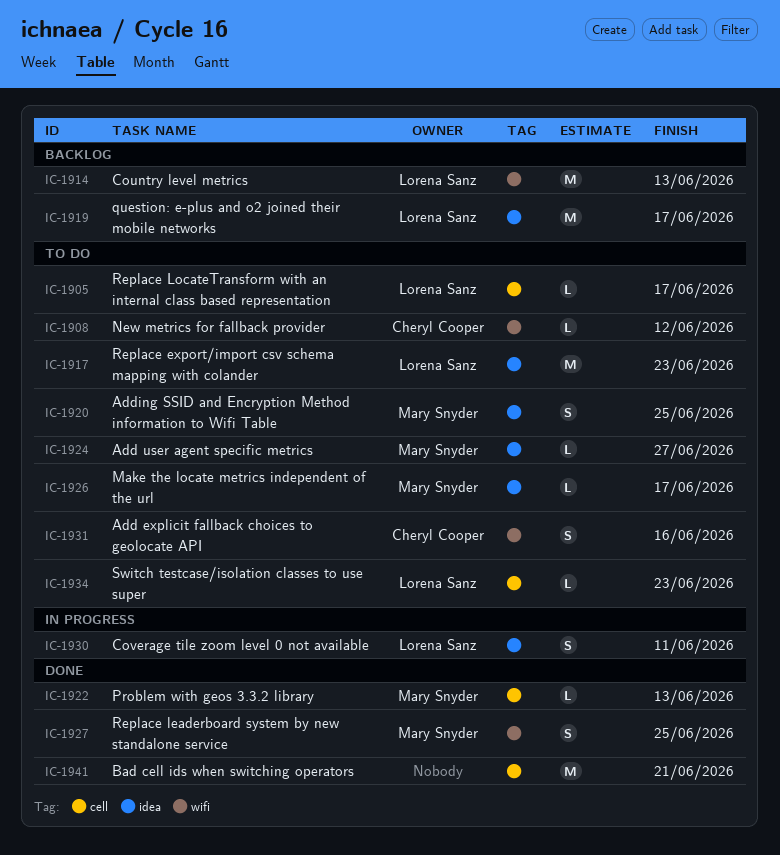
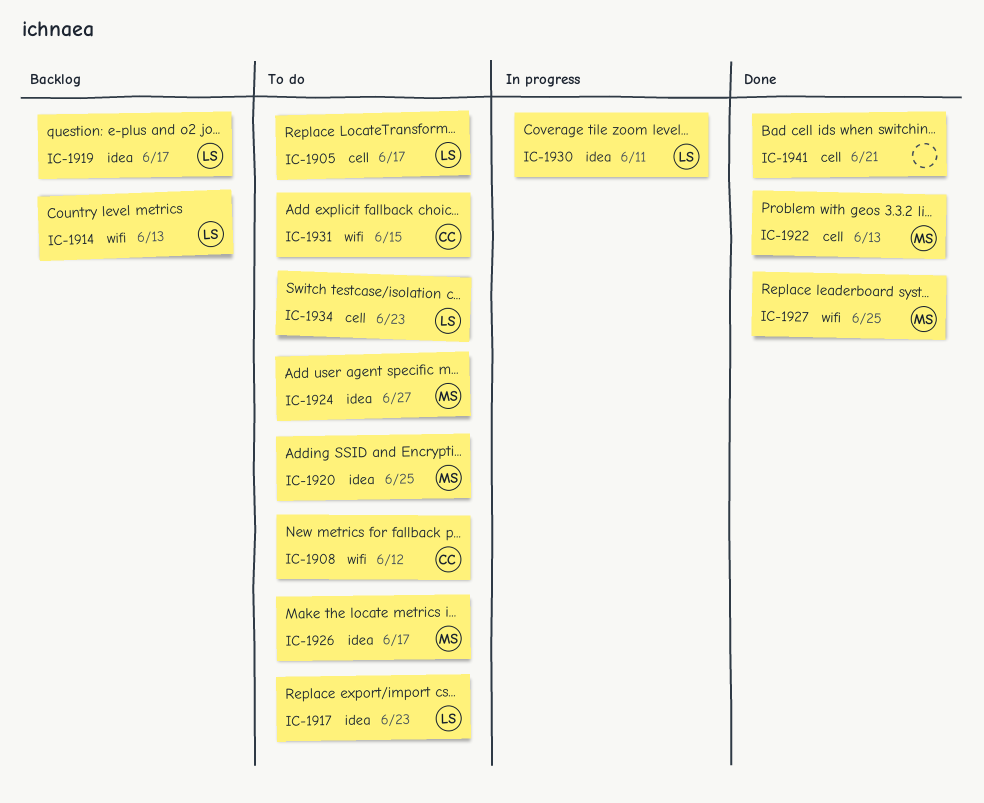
IC-1931, due: Jun 16 -> Jun 15

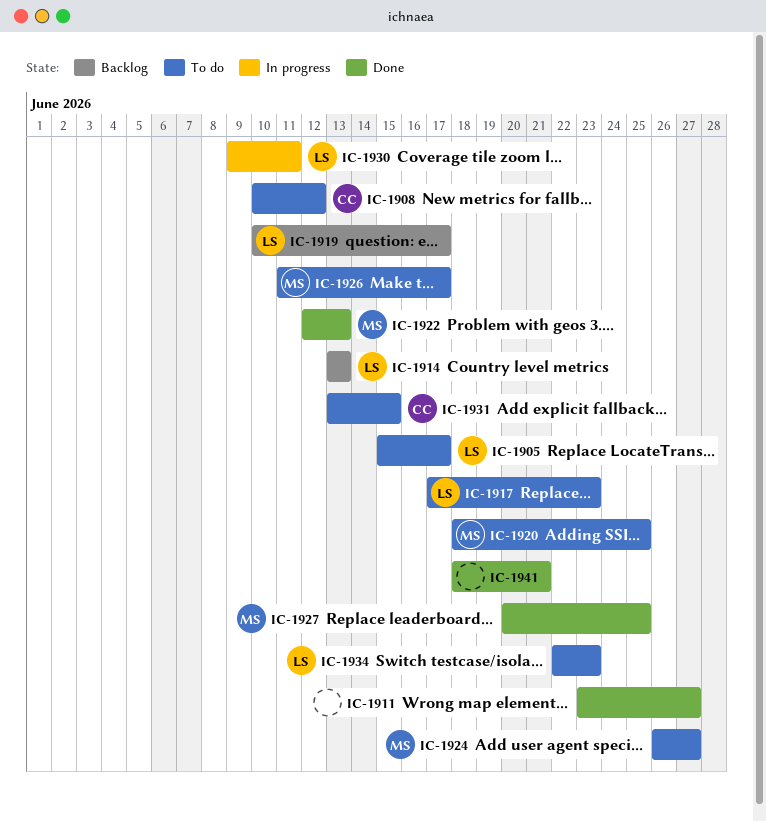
IC-1911: none -> present

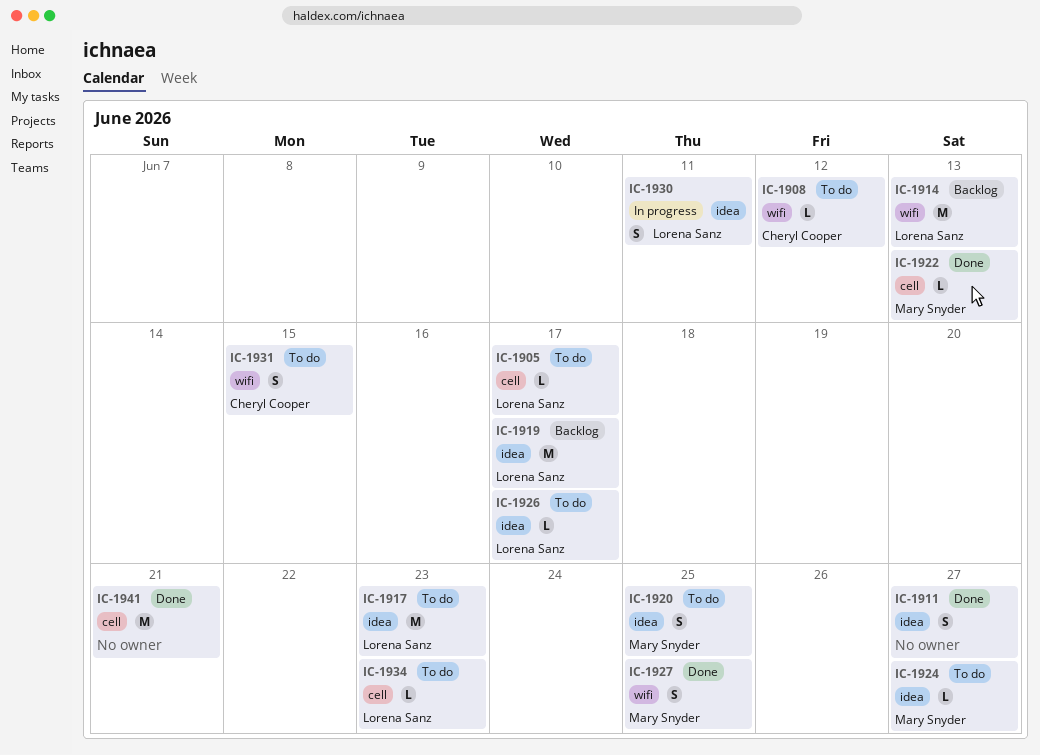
IC-1926, owner: Mary Snyder -> Lorena Sanz

